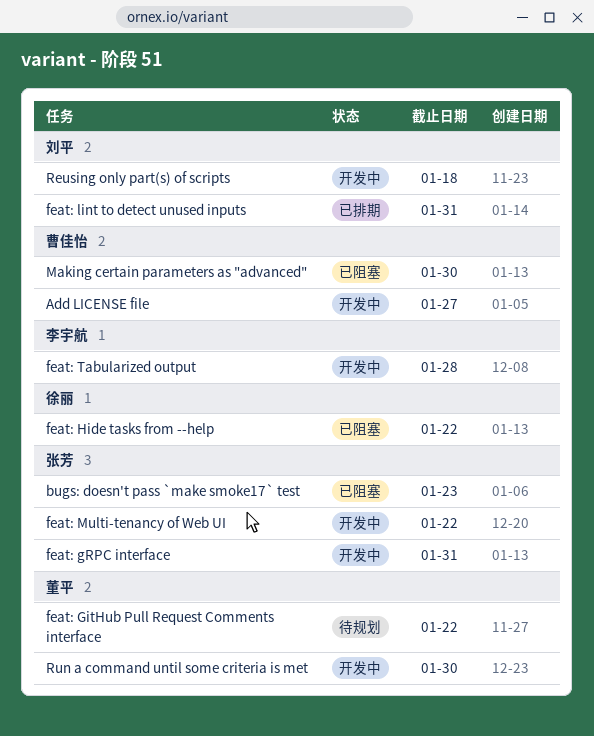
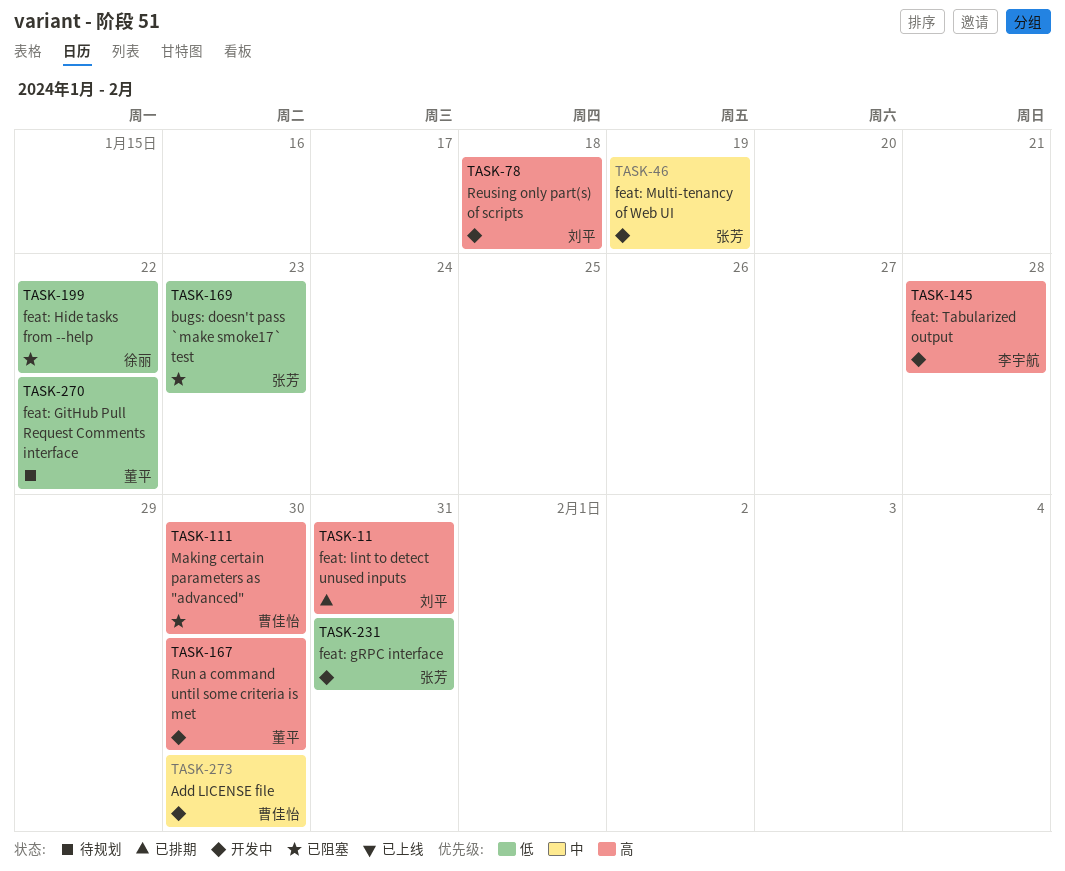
Add LICENSE file, due: Jan 27 -> Jan 30
feat: Multi-tenancy of Web UI, due: Jan 22 -> Jan 19

